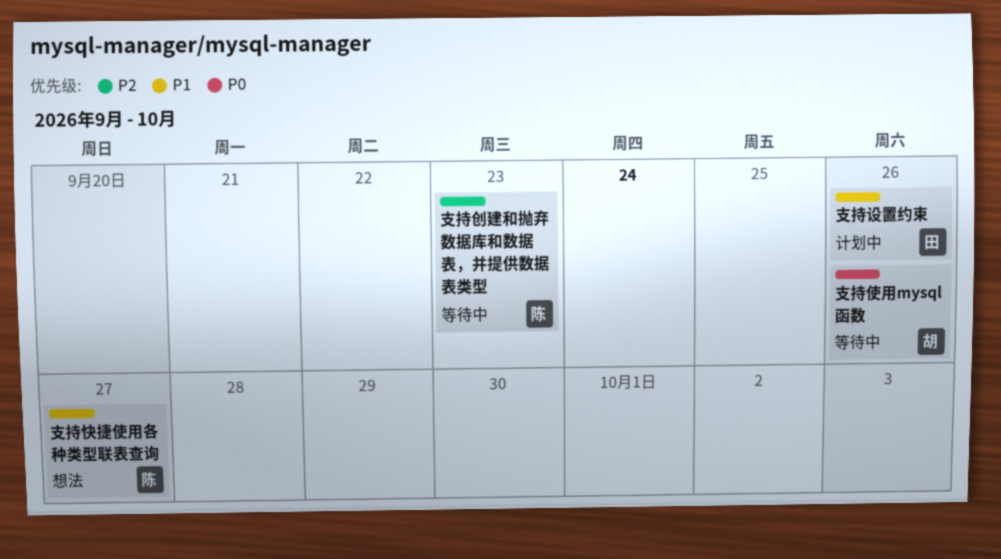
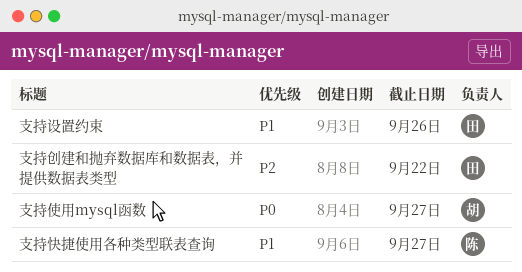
支持使用mysql函数, due: Sep 26 -> Sep 27
支持创建和抛弃数据库和数据表，并提供数据表类型, owner: 陈 -> 田
支持创建和抛弃数据库和数据表，并提供数据表类型, due: Sep 23 -> Sep 22

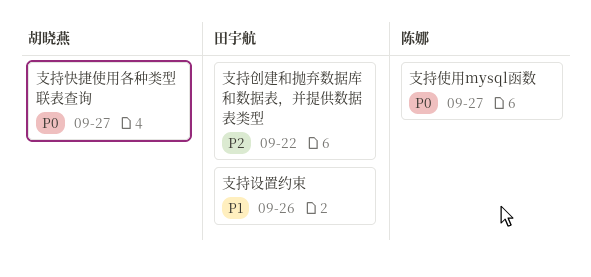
支持使用mysql函数, owner: 胡晓燕 -> 陈娜
支持快捷使用各种类型联表查询, owner: 陈娜 -> 胡晓燕
支持快捷使用各种类型联表查询, priority: P1 -> P0

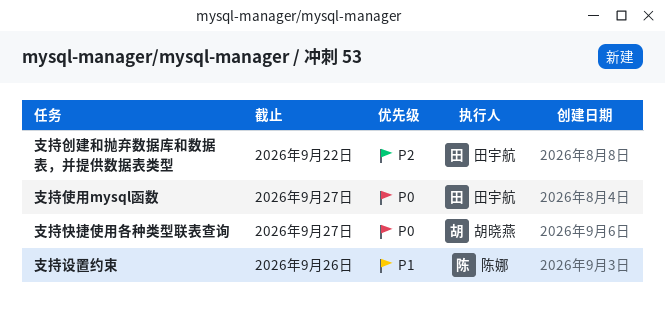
支持使用mysql函数, owner: 陈娜 -> 田宇航
支持设置约束, owner: 田宇航 -> 陈娜

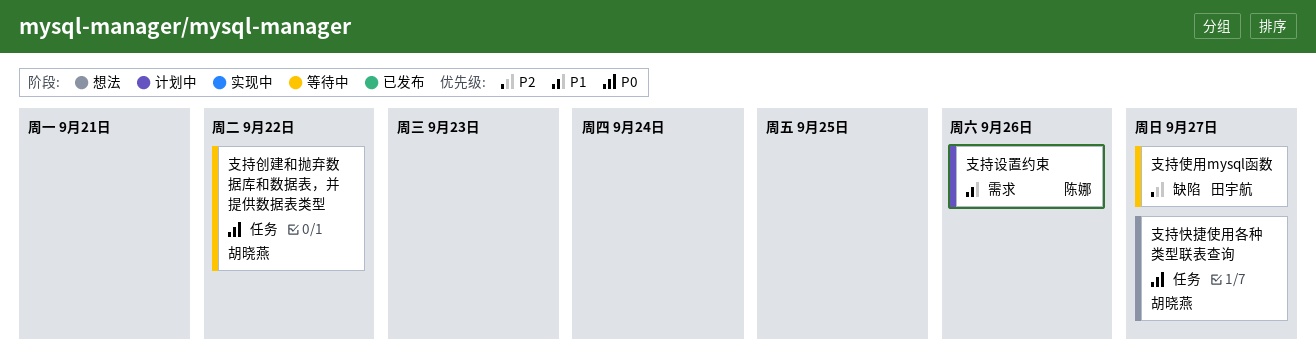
支持使用mysql函数, priority: P0 -> P2
支持创建和抛弃数据库和数据表，并提供数据表类型, owner: 田宇航 -> 胡晓燕
支持创建和抛弃数据库和数据表，并提供数据表类型, priority: P2 -> P0

